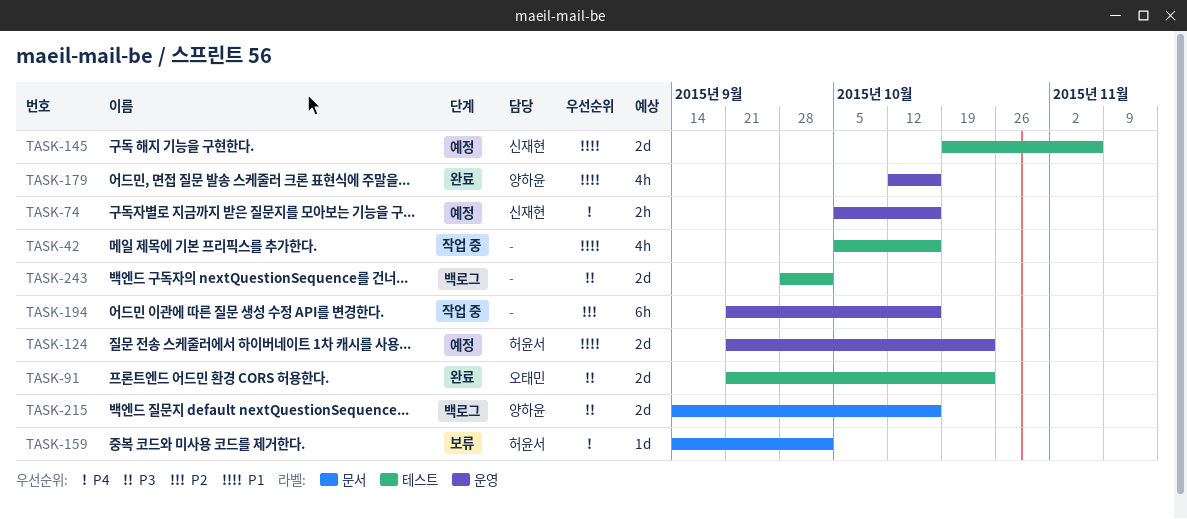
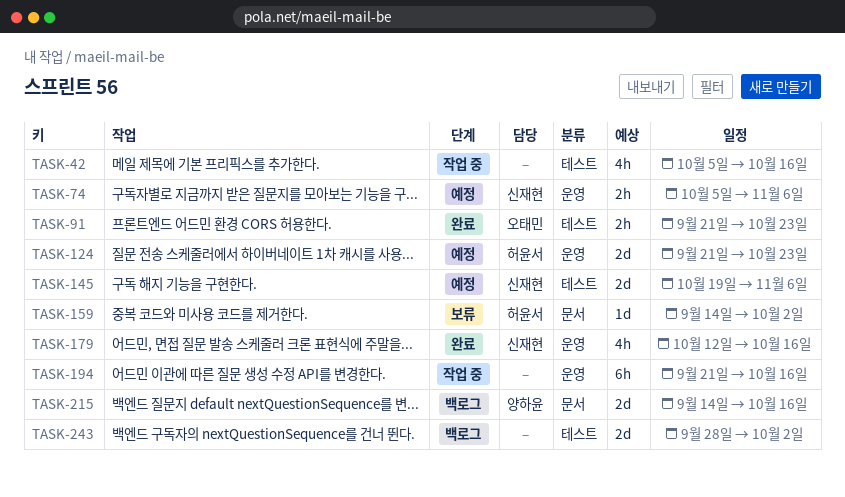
TASK-74, due: Oct 16 -> Nov 6
TASK-91, estimate: 2d -> 2h
TASK-179, owner: 양하윤 -> 신재현

